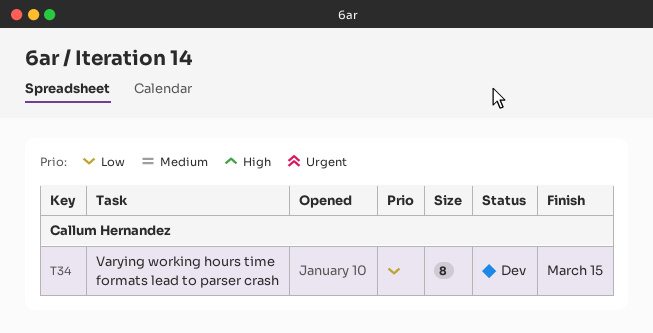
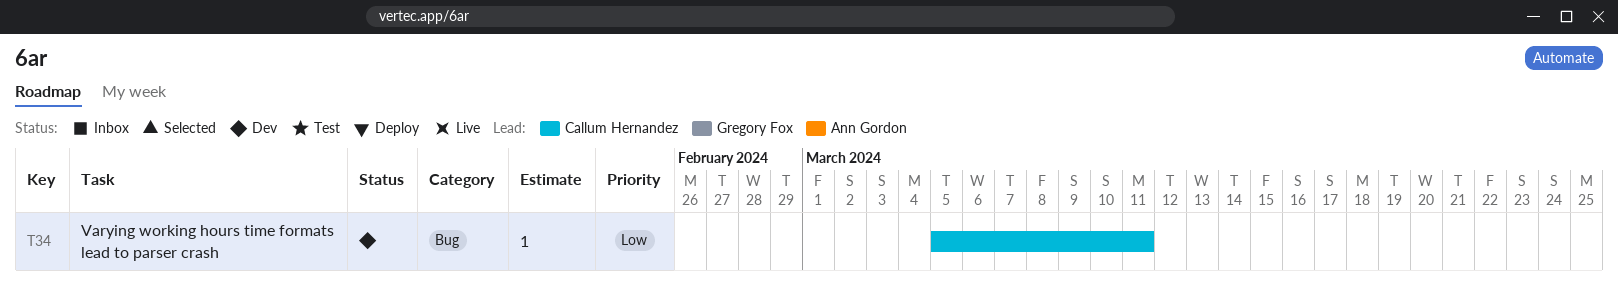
T34, estimate: 8 -> 1
T34, due: Mar 15 -> Mar 11

